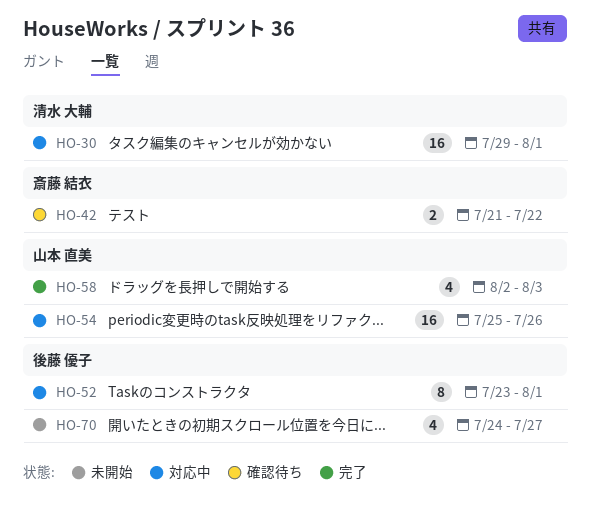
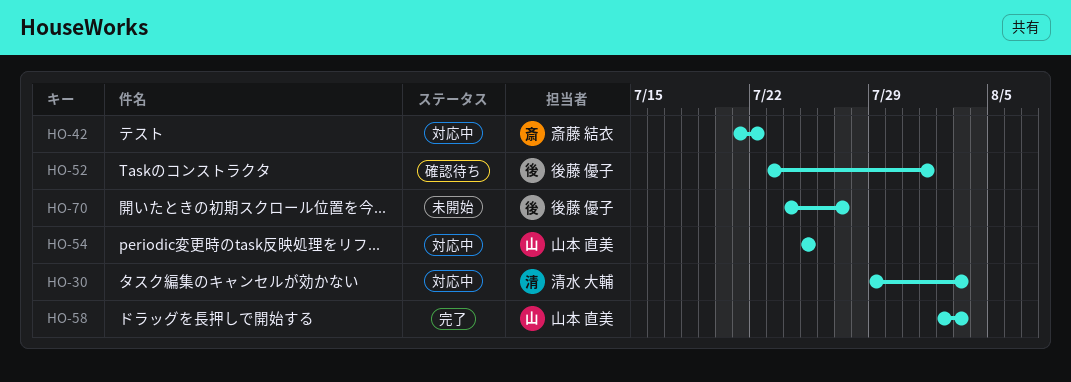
HO-30, due: Aug 1 -> Aug 3
HO-42, status: 確認待ち -> 対応中
HO-52, status: 対応中 -> 確認待ち
HO-54, due: Jul 26 -> Jul 25

